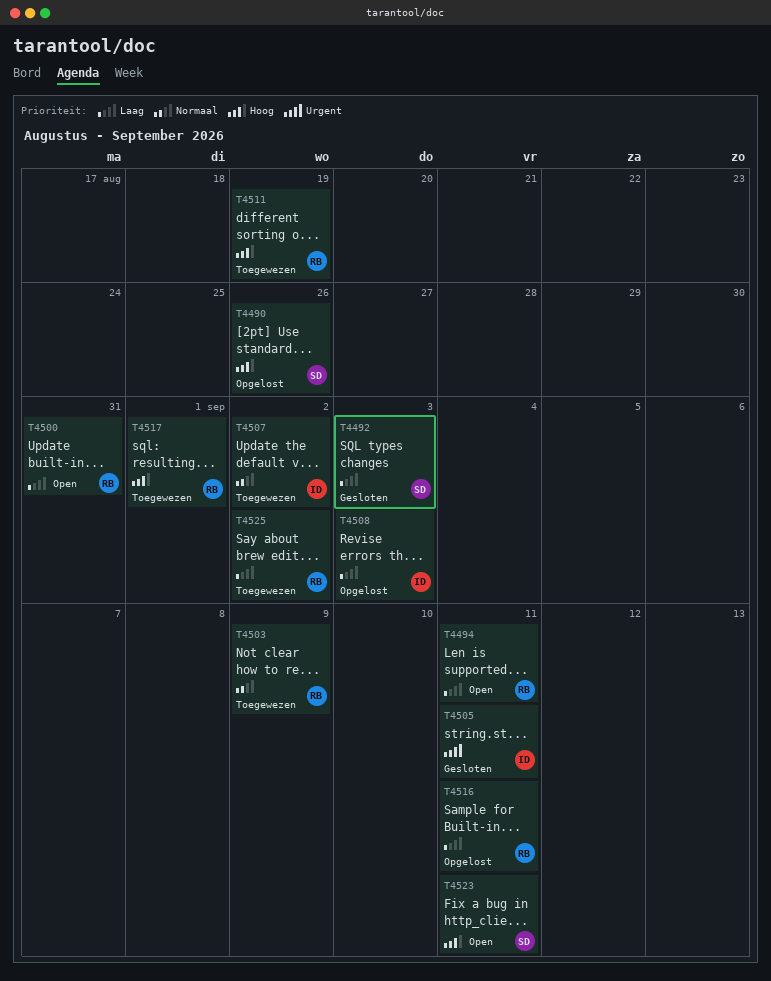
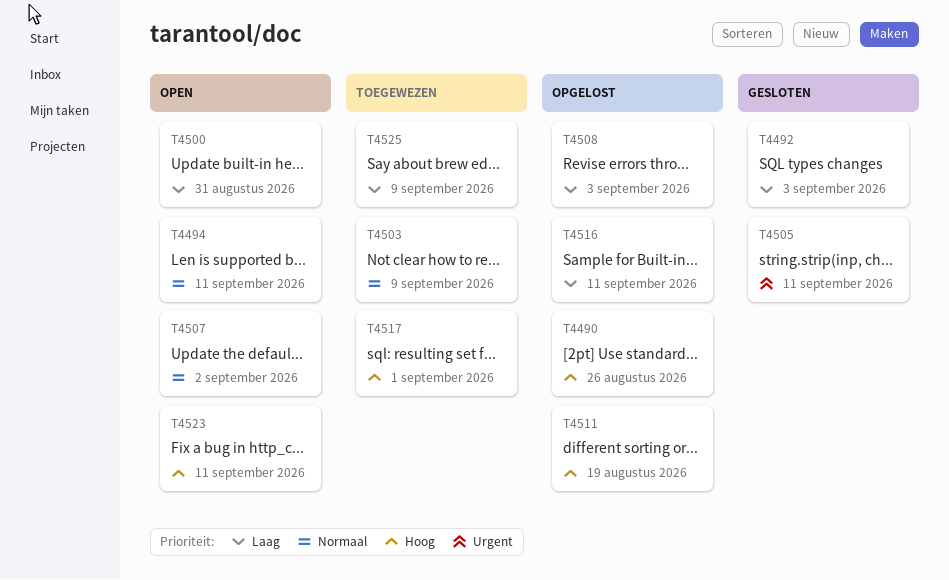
T4494, priority: Laag -> Normaal
T4507, status: Toegewezen -> Open
T4511, status: Toegewezen -> Opgelost
T4525, due: Sep 2 -> Sep 9

